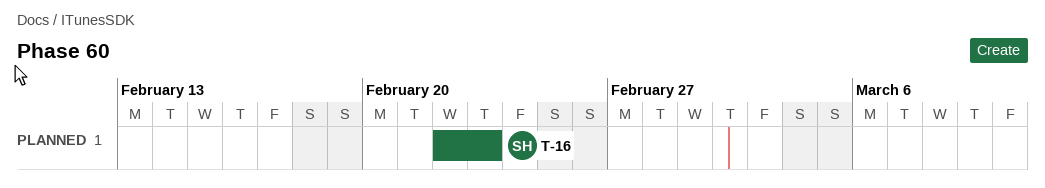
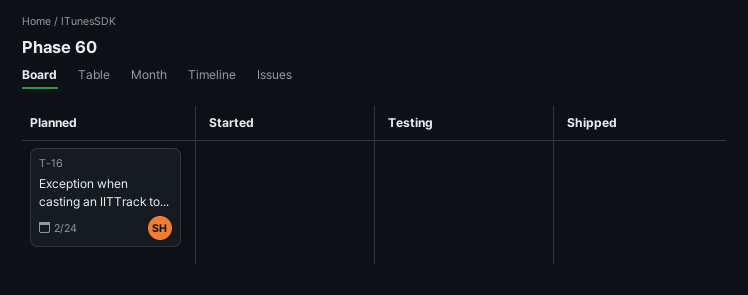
T-16, due: Feb 23 -> Feb 24

